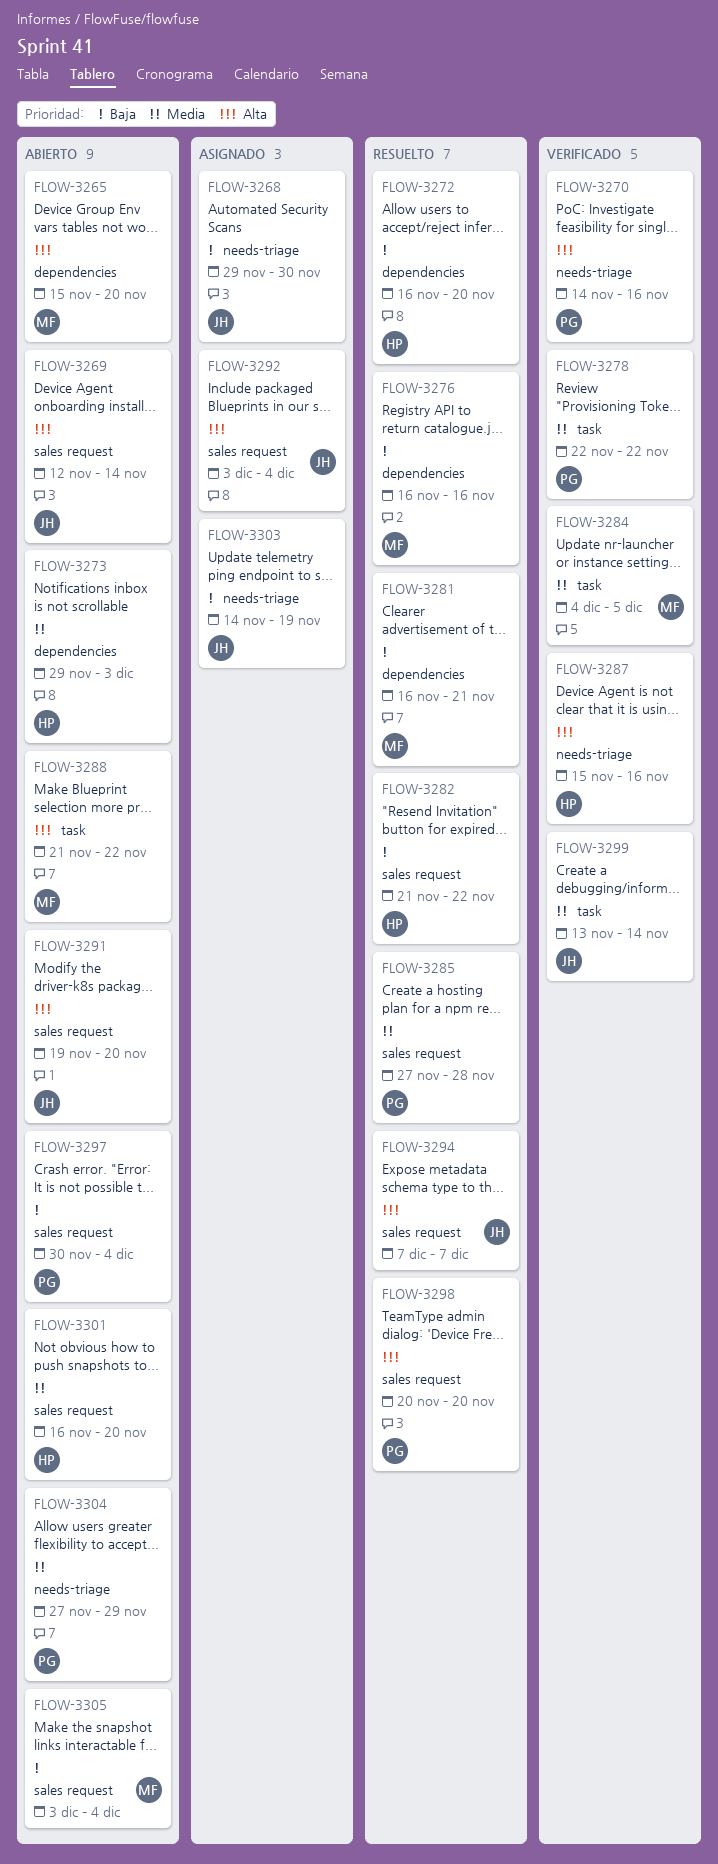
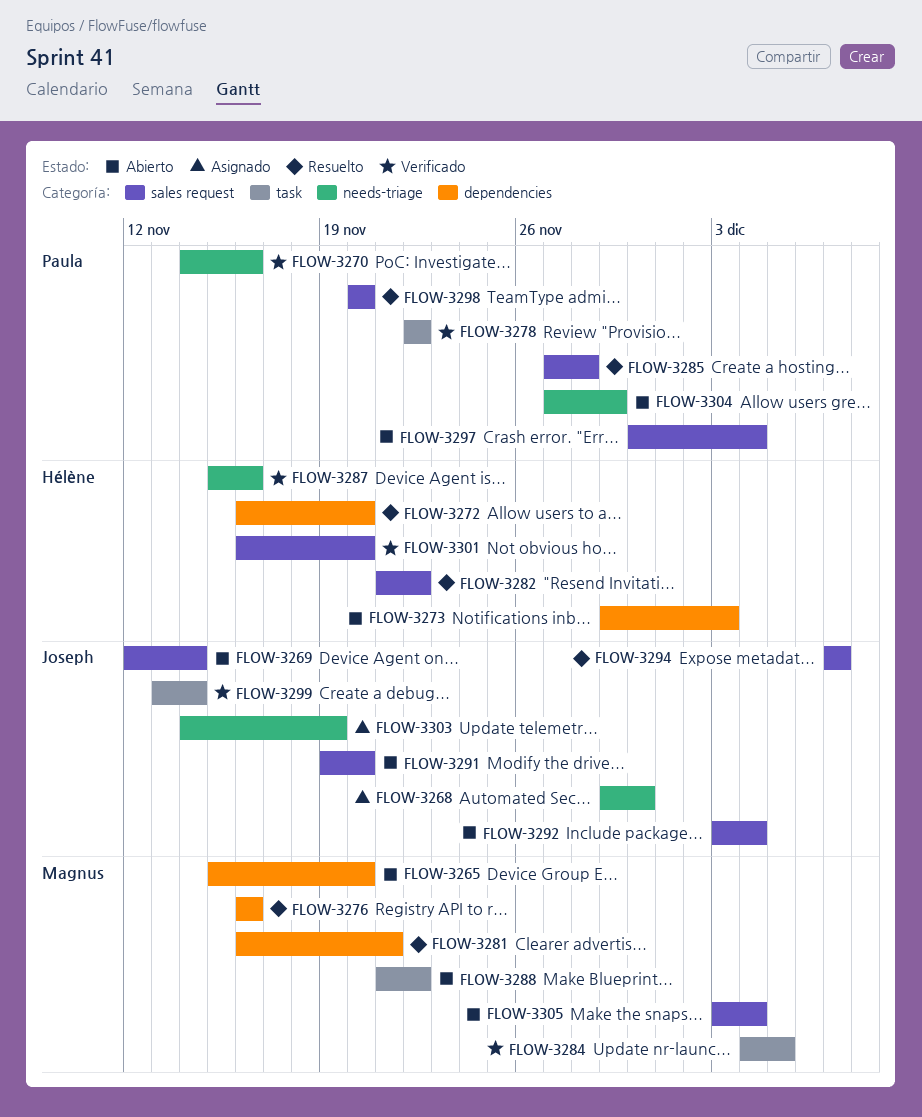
FLOW-3292, status: Asignado -> Abierto
FLOW-3301, status: Abierto -> Verificado

